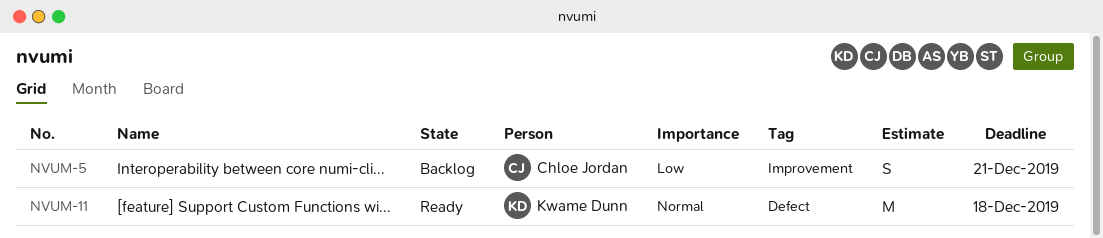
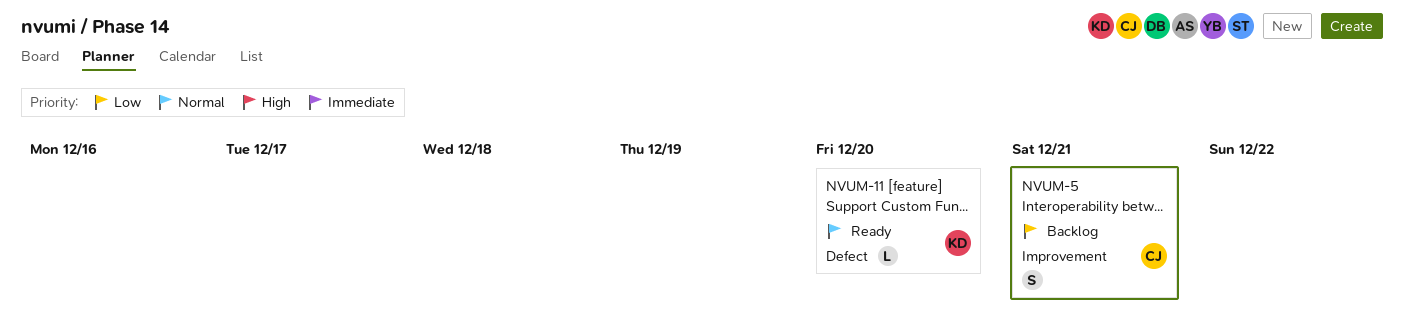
NVUM-11, estimate: M -> L
NVUM-11, due: Dec 18 -> Dec 20

